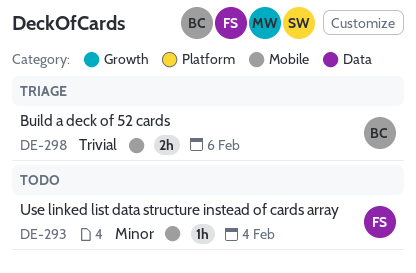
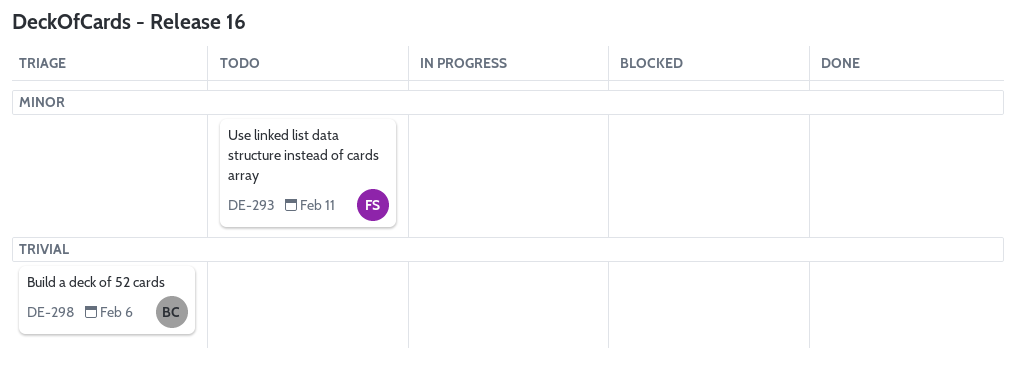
DE-293, due: Feb 4 -> Feb 11

